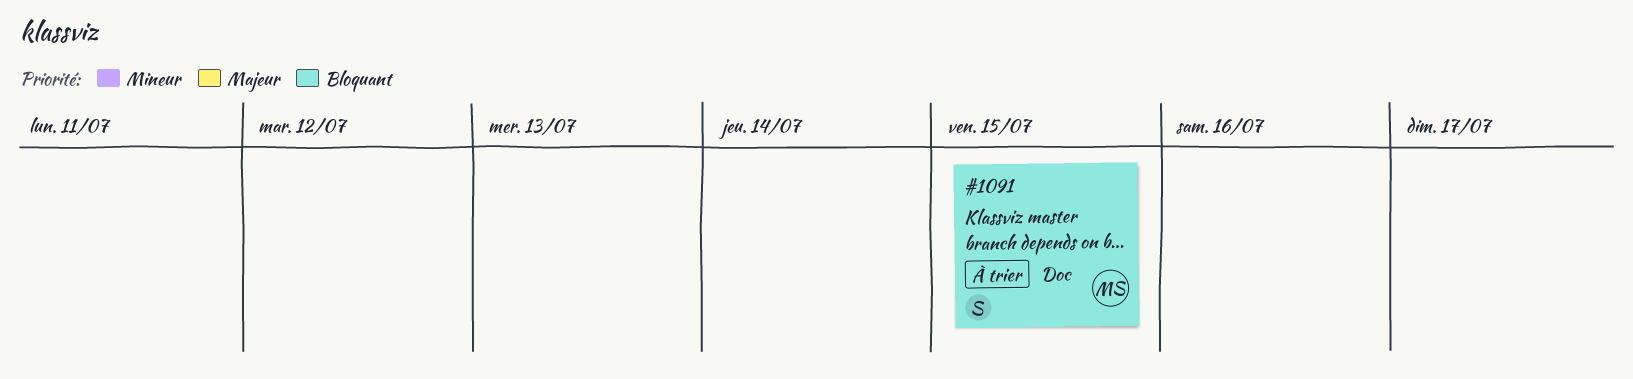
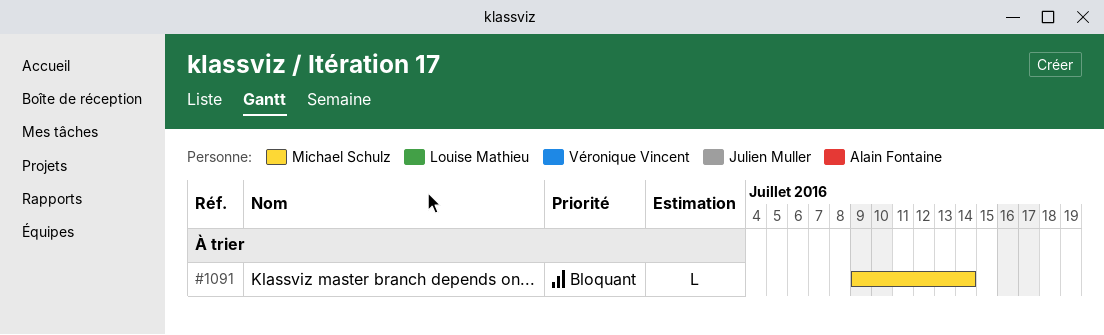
#1091, estimate: S -> L
#1091, due: Jul 15 -> Jul 14

